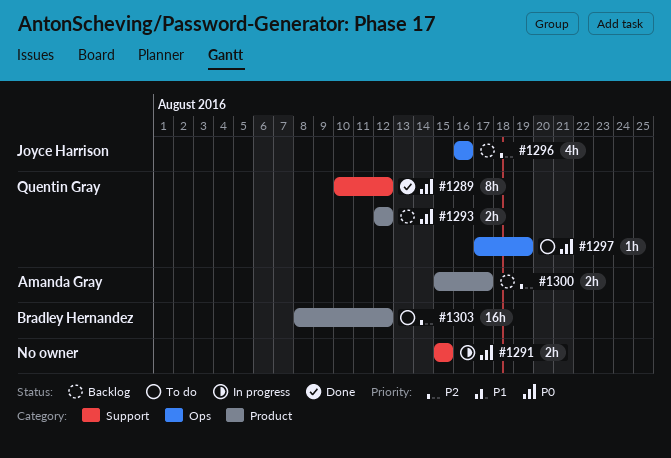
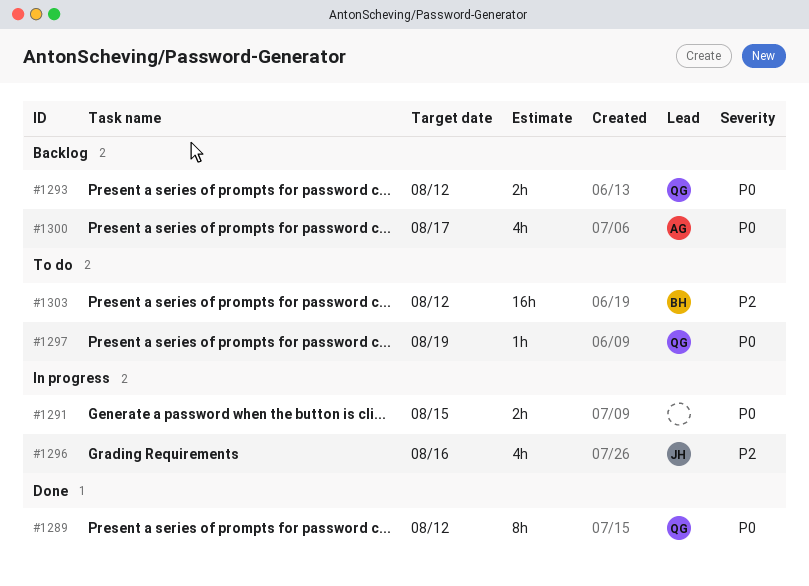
#1296, status: Backlog -> In progress
#1300, priority: P2 -> P0
#1300, estimate: 2h -> 4h

